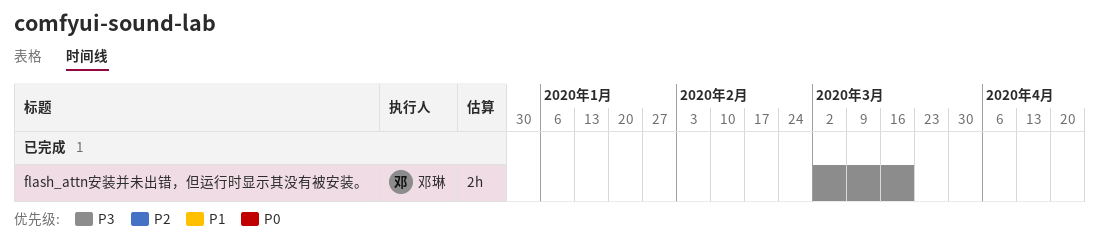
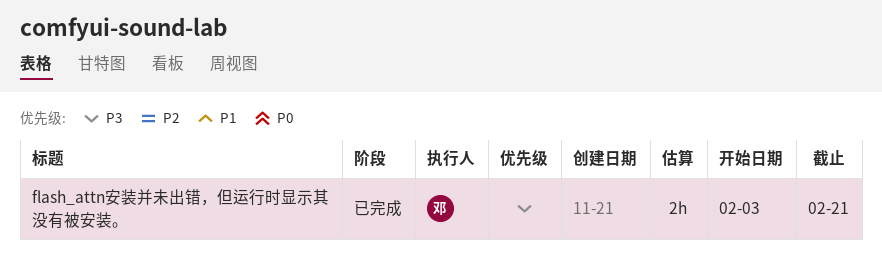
flash_attn安装并未出错，但运行时显示其没有被安装。, start: Mar 2 -> Feb 3
flash_attn安装并未出错，但运行时显示其没有被安装。, due: Mar 20 -> Feb 21

